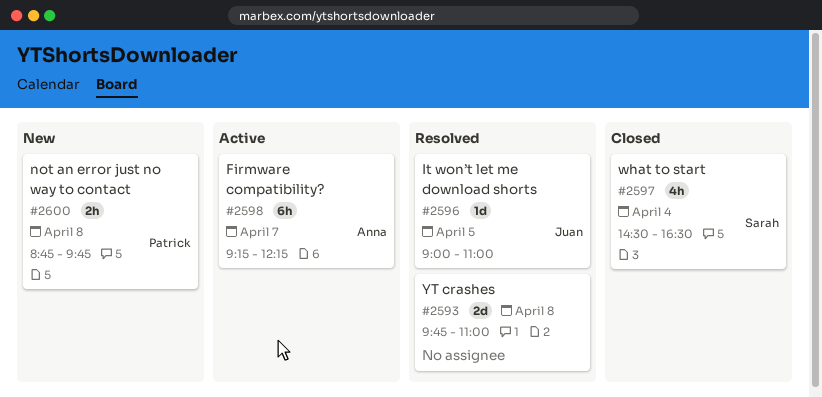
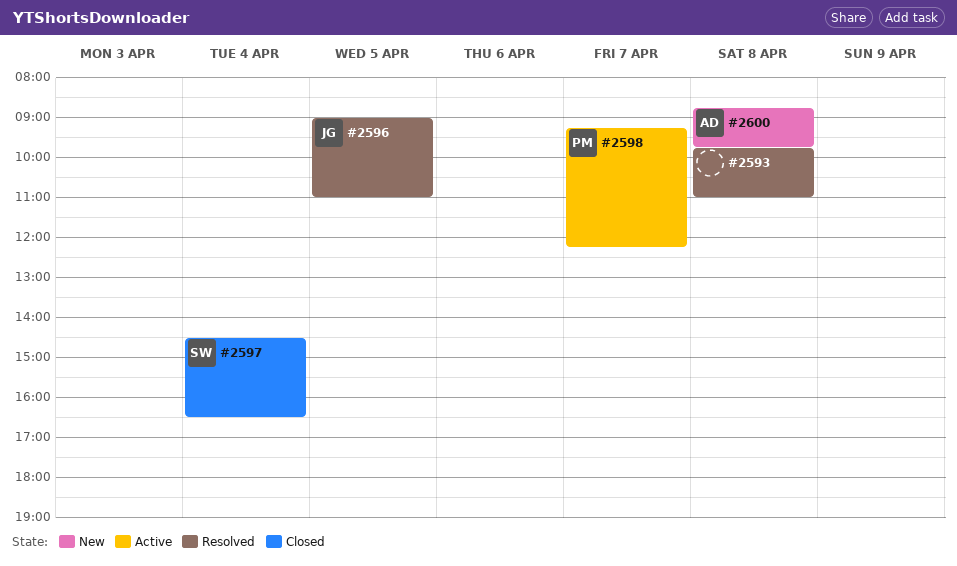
#2598, owner: Anna -> Patrick
#2600, owner: Patrick -> Anna

